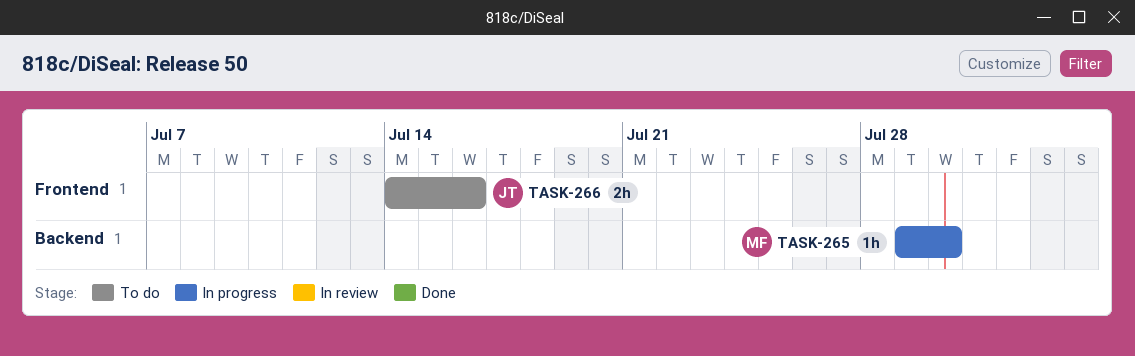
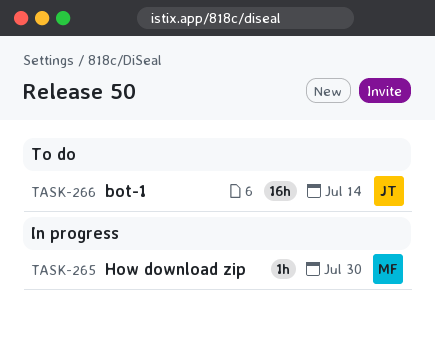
TASK-266, estimate: 2h -> 16h
TASK-266, due: Jul 16 -> Jul 14

